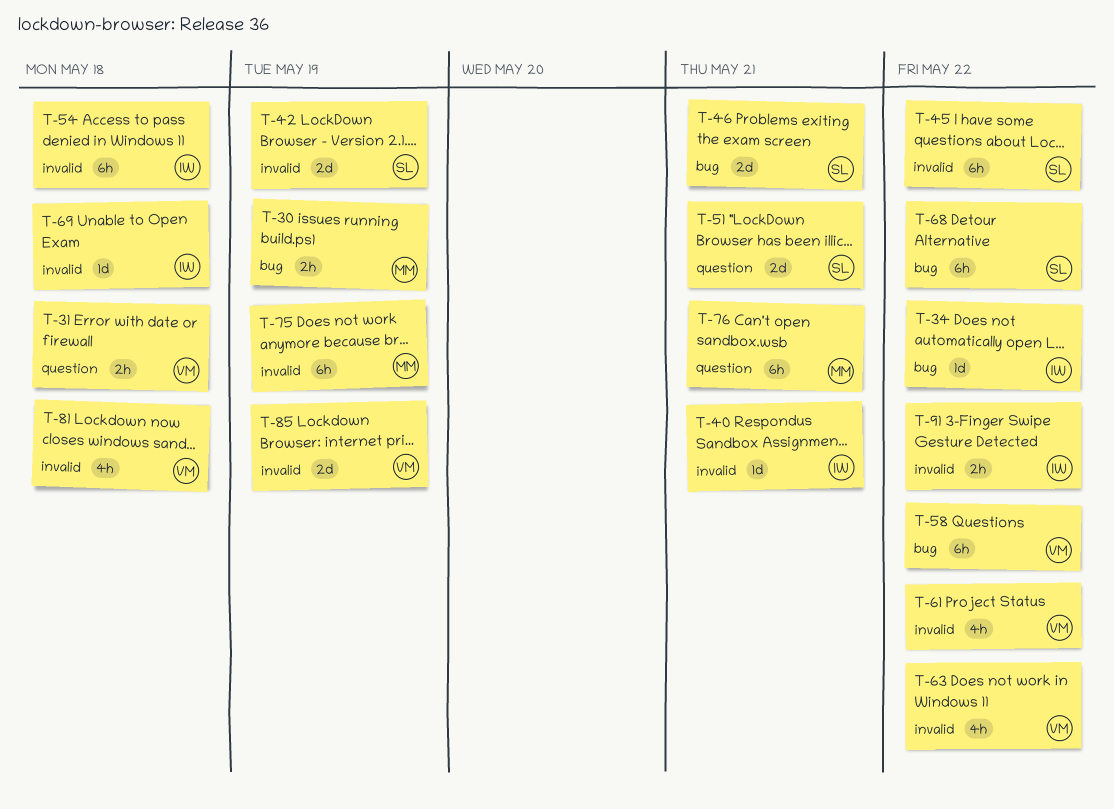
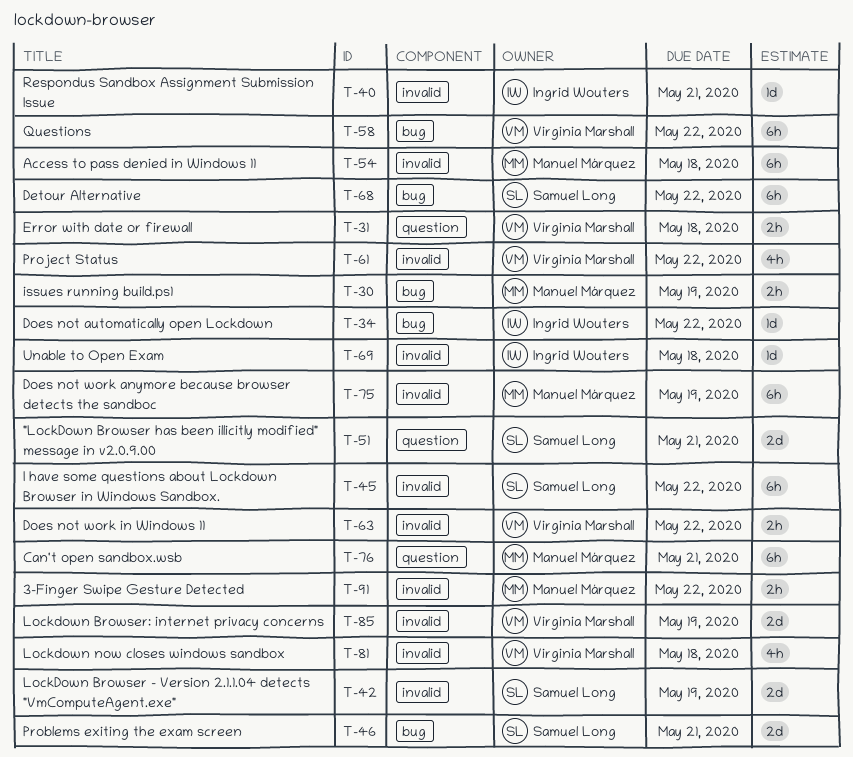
T-54, owner: Ingrid Wouters -> Manuel Márquez
T-63, estimate: 4h -> 2h
T-91, owner: Ingrid Wouters -> Manuel Márquez

